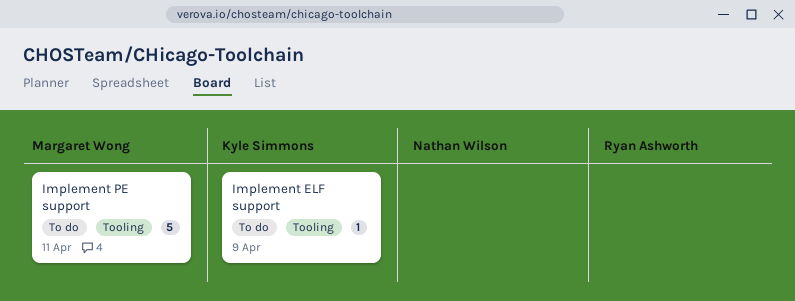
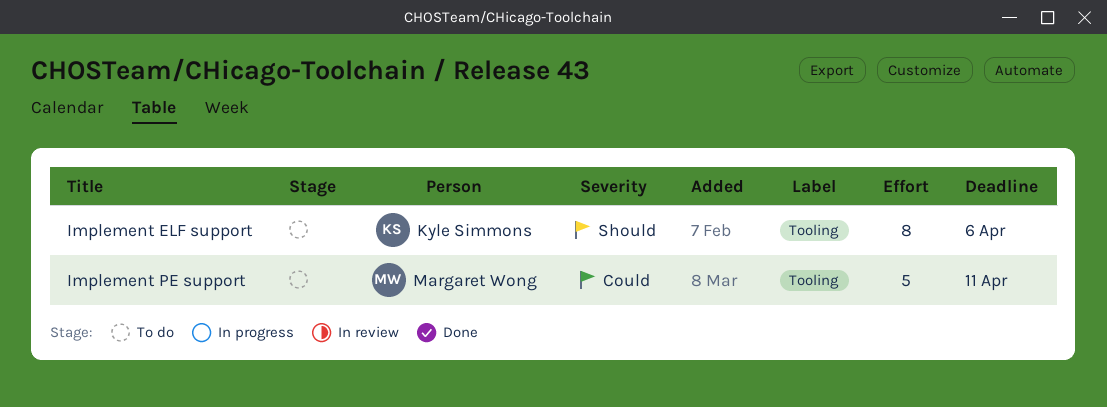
Implement ELF support, estimate: 1 -> 8
Implement ELF support, due: Apr 9 -> Apr 6

